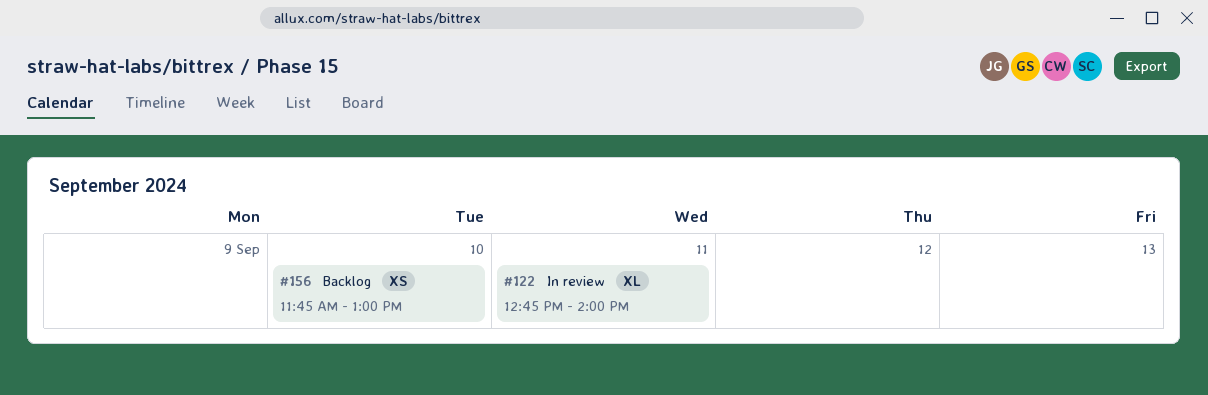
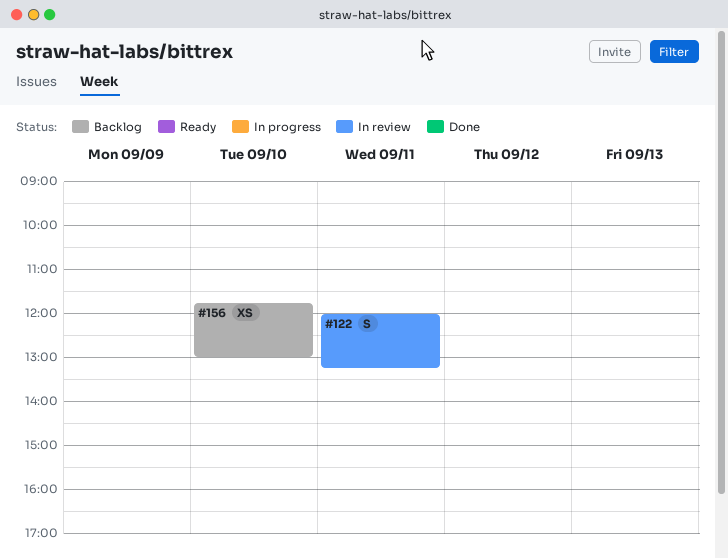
#122, estimate: XL -> S
#122, begins: 12:45 -> 12:00
#122, ends: 14:00 -> 13:15

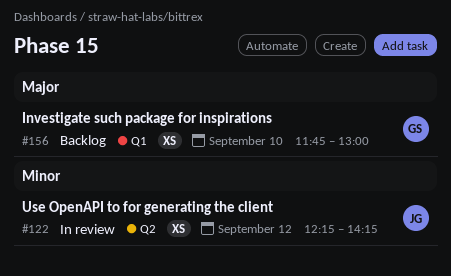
#122, estimate: S -> XS
#122, day: Sep 11 -> Sep 12
#122, begins: 12:00 -> 12:15
#122, ends: 13:15 -> 14:15

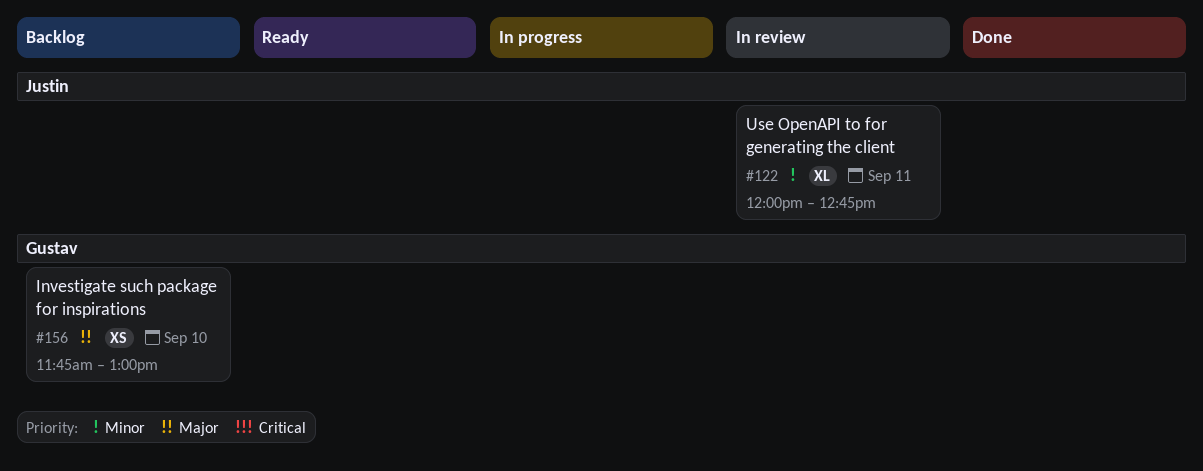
#122, estimate: XS -> XL
#122, day: Sep 12 -> Sep 11
#122, begins: 12:15 -> 12:00
#122, ends: 14:15 -> 12:45

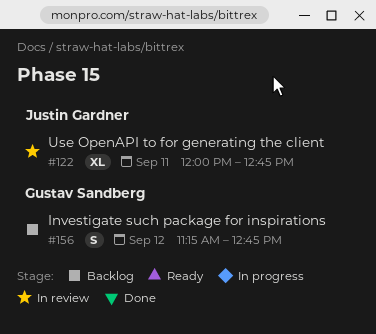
#156, estimate: XS -> S
#156, day: Sep 10 -> Sep 12
#156, begins: 11:45 -> 11:15
#156, ends: 13:00 -> 12:45

